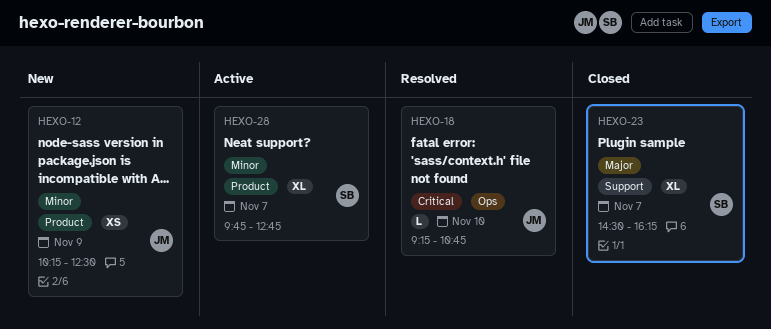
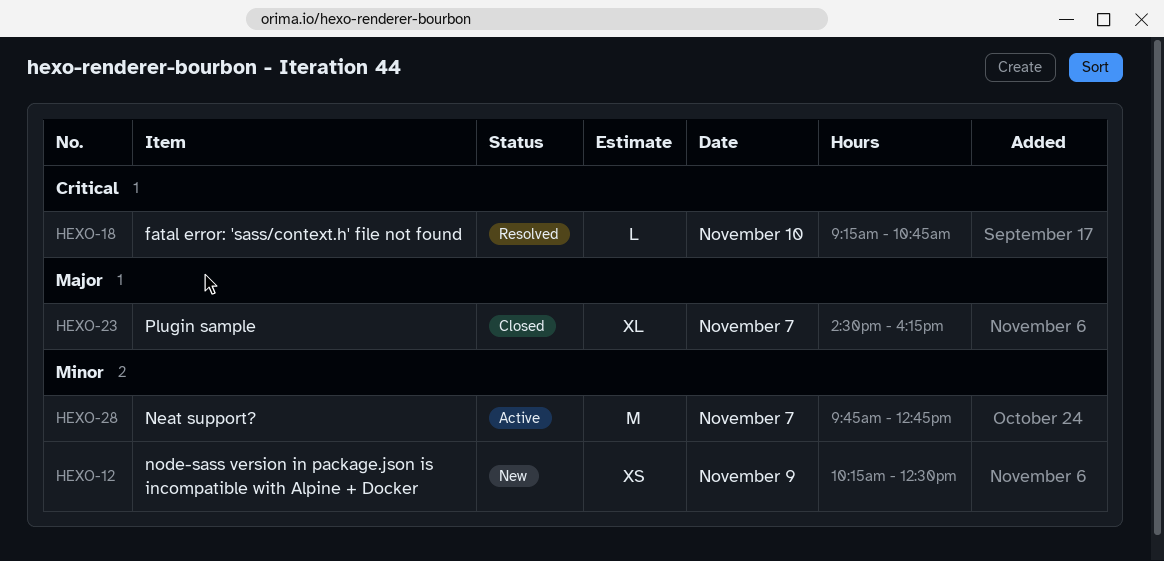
HEXO-28, estimate: XL -> M

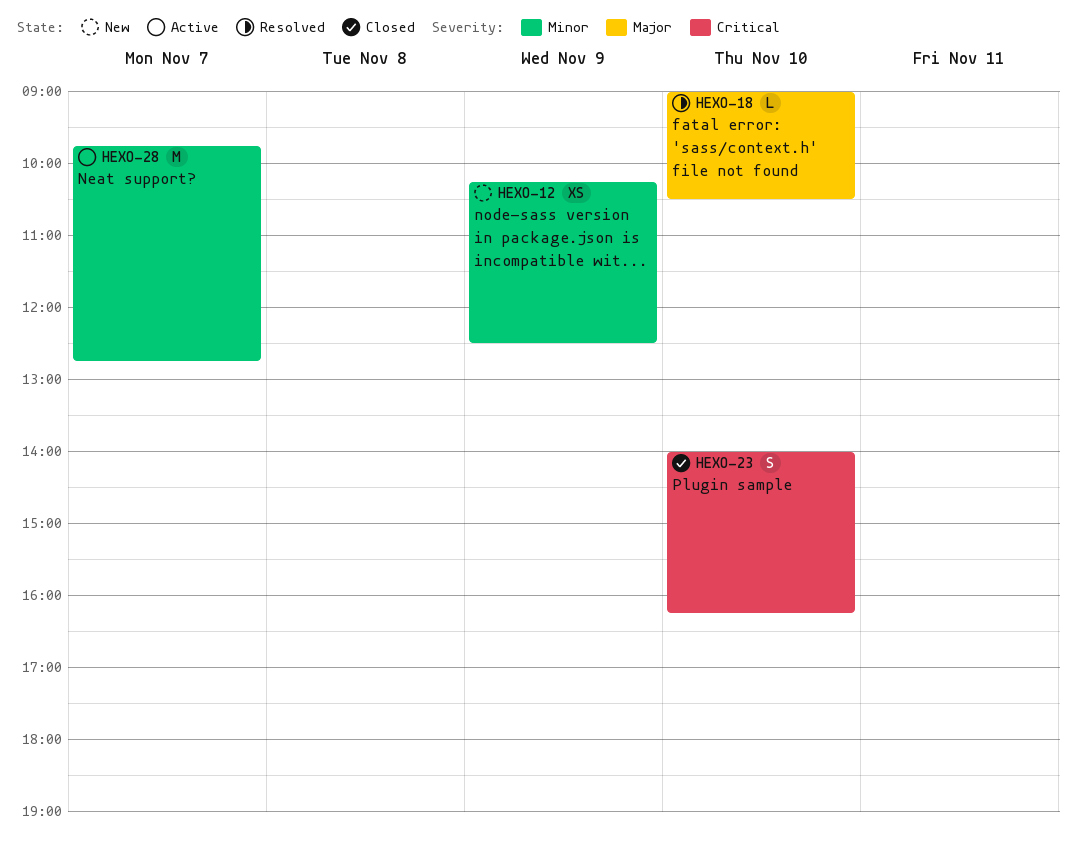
HEXO-18, priority: Critical -> Major
HEXO-18, begins: 09:15 -> 09:00
HEXO-18, ends: 10:45 -> 10:30
HEXO-23, priority: Major -> Critical
HEXO-23, estimate: XL -> S
HEXO-23, day: Nov 7 -> Nov 10
HEXO-23, begins: 14:30 -> 14:00

